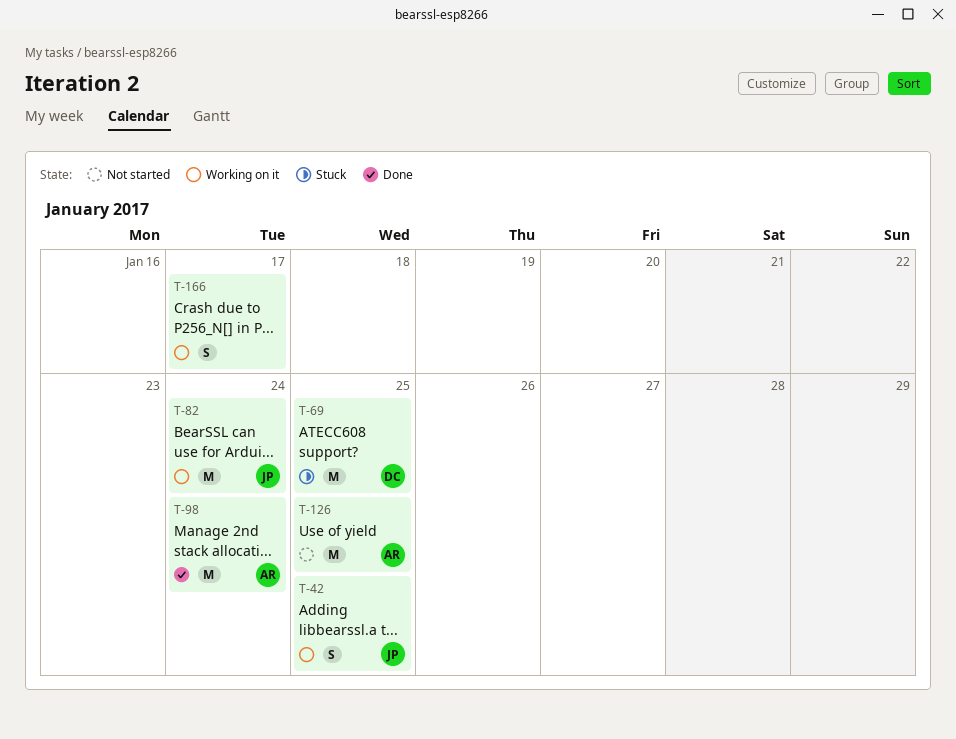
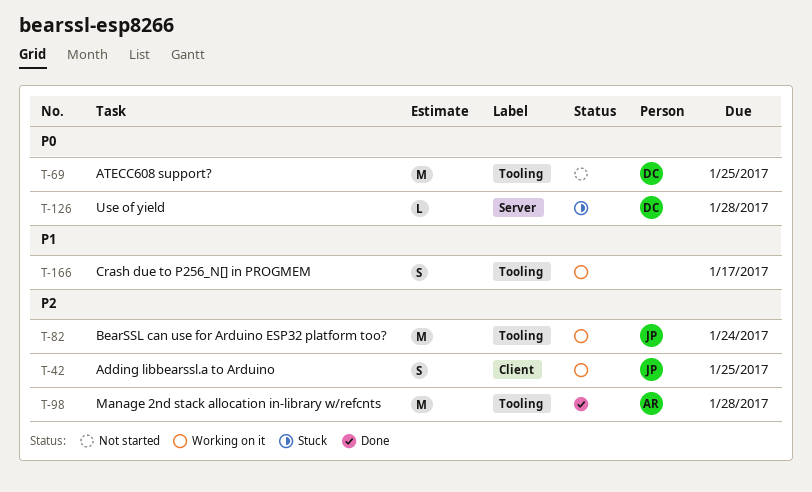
T-69, status: Stuck -> Not started
T-98, due: Jan 24 -> Jan 28
T-126, status: Not started -> Stuck
T-126, owner: AR -> DC
T-126, estimate: M -> L
T-126, due: Jan 25 -> Jan 28

